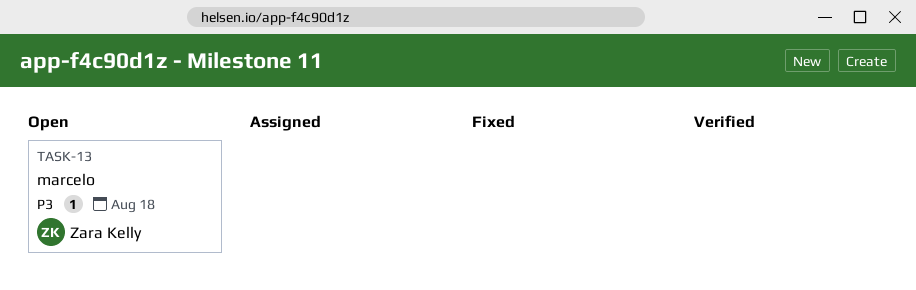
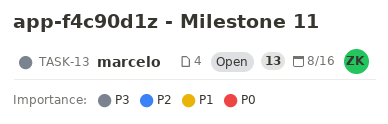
TASK-13, estimate: 1 -> 13
TASK-13, due: Aug 18 -> Aug 16

